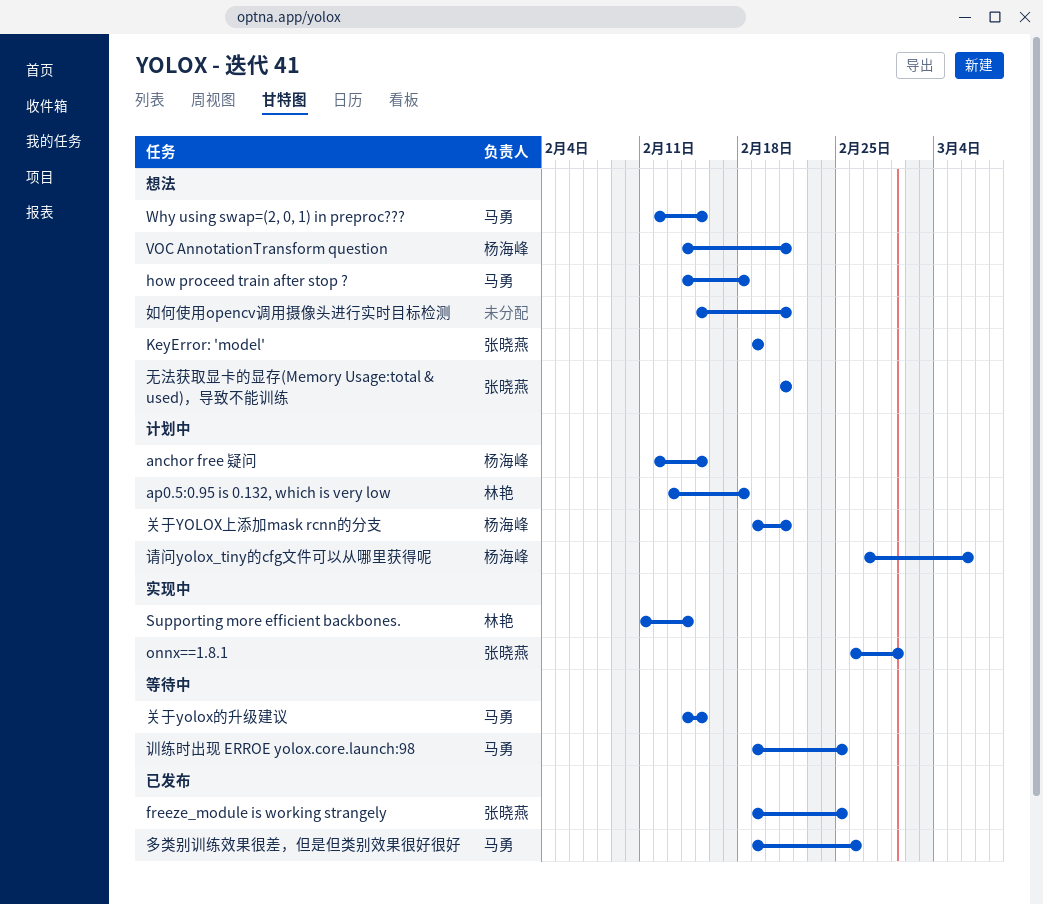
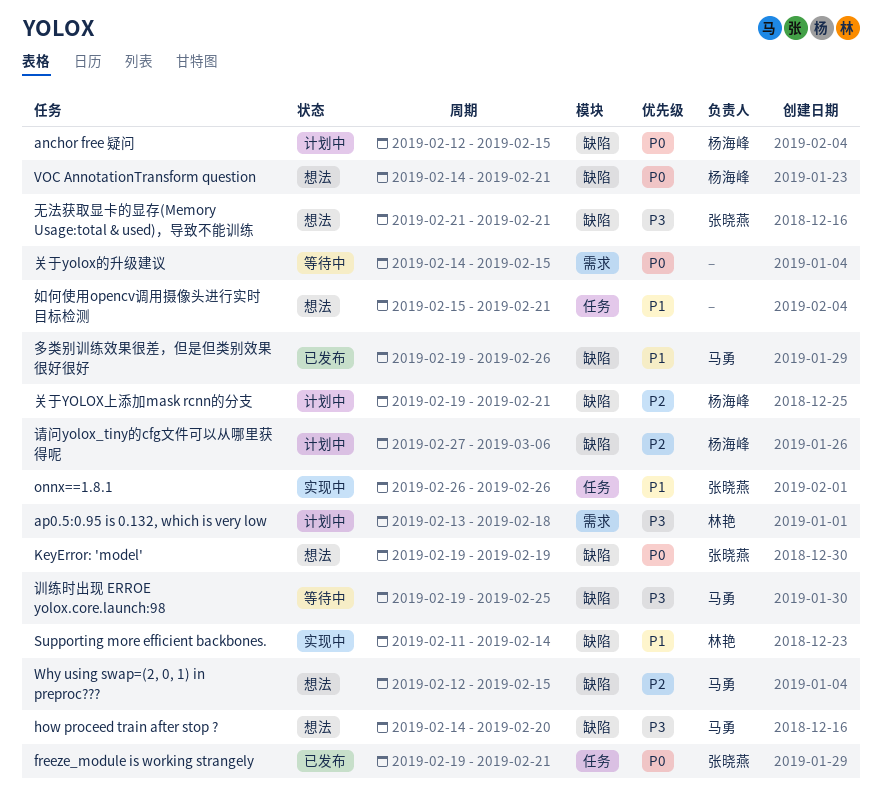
freeze_module is working strangely, due: Feb 25 -> Feb 21
how proceed train after stop ?, due: Feb 18 -> Feb 20
onnx==1.8.1, due: Mar 1 -> Feb 26
关于yolox的升级建议, owner: 马勇 -> none

